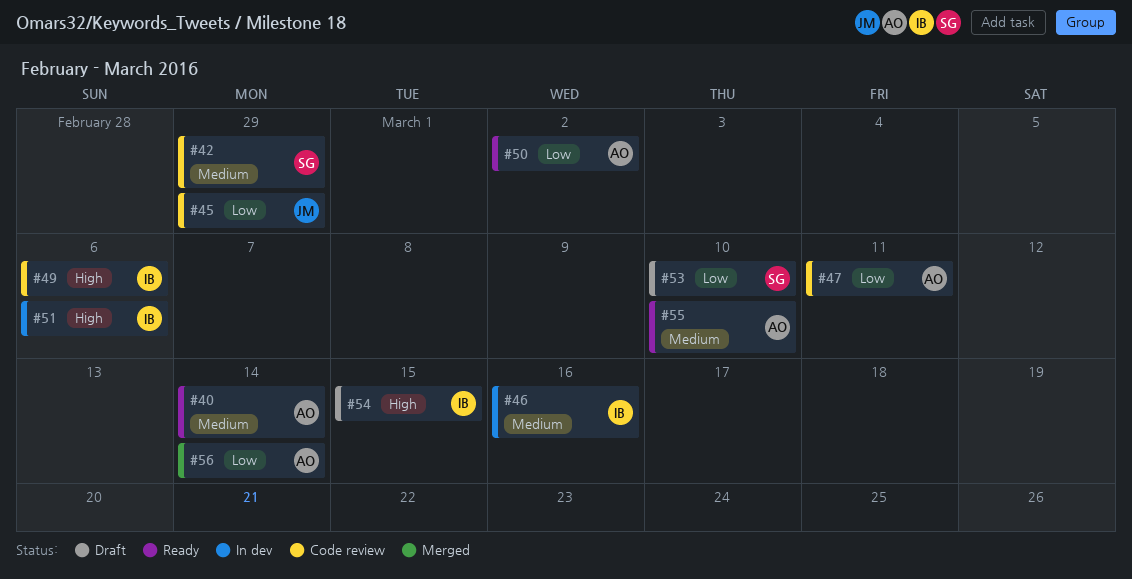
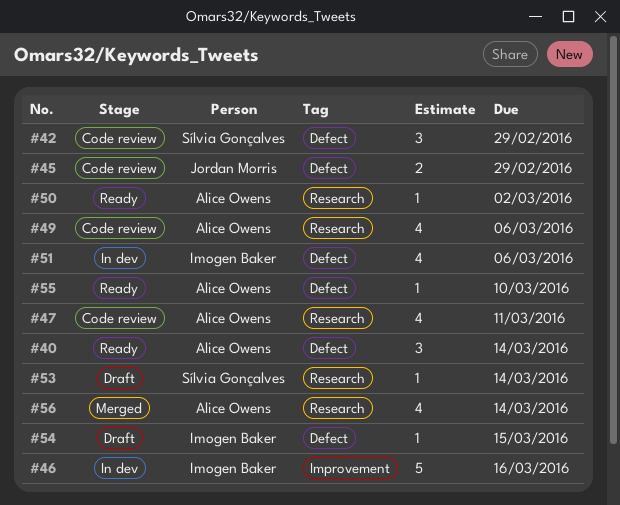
#49, owner: Imogen Baker -> Alice Owens
#53, due: Mar 10 -> Mar 14

